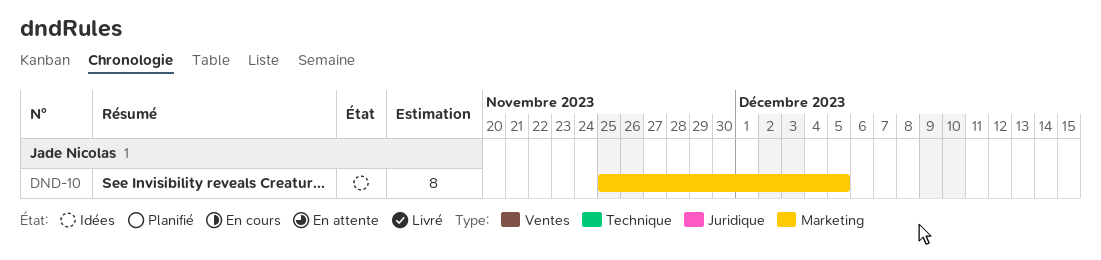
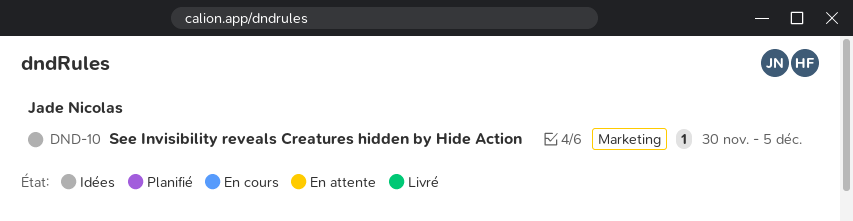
DND-10, estimate: 8 -> 1
DND-10, start: Nov 25 -> Nov 30

